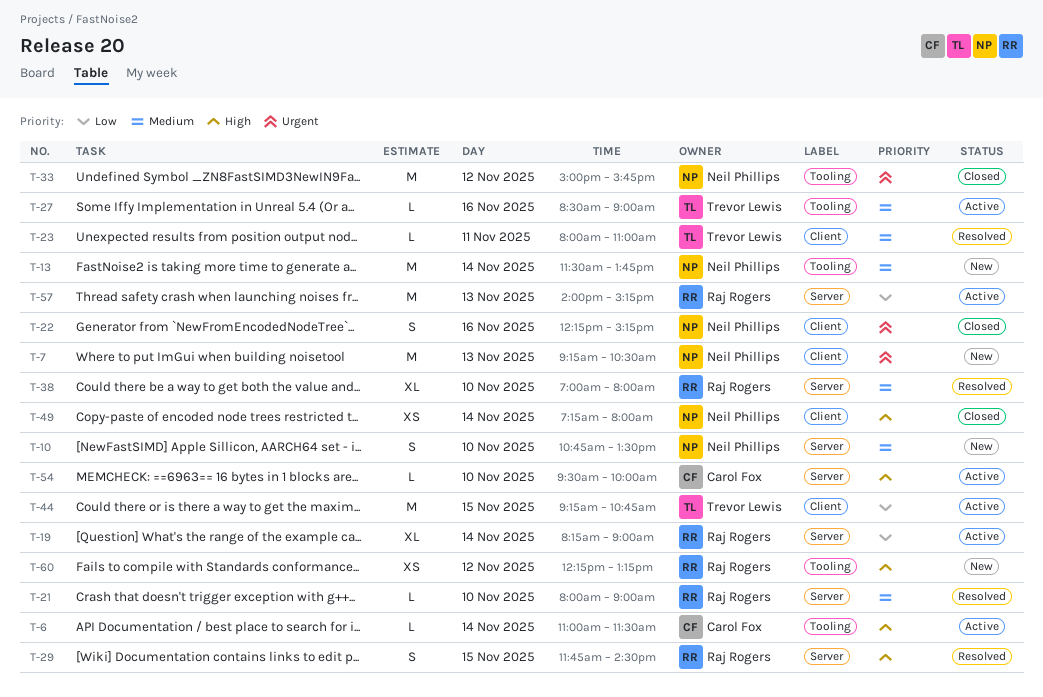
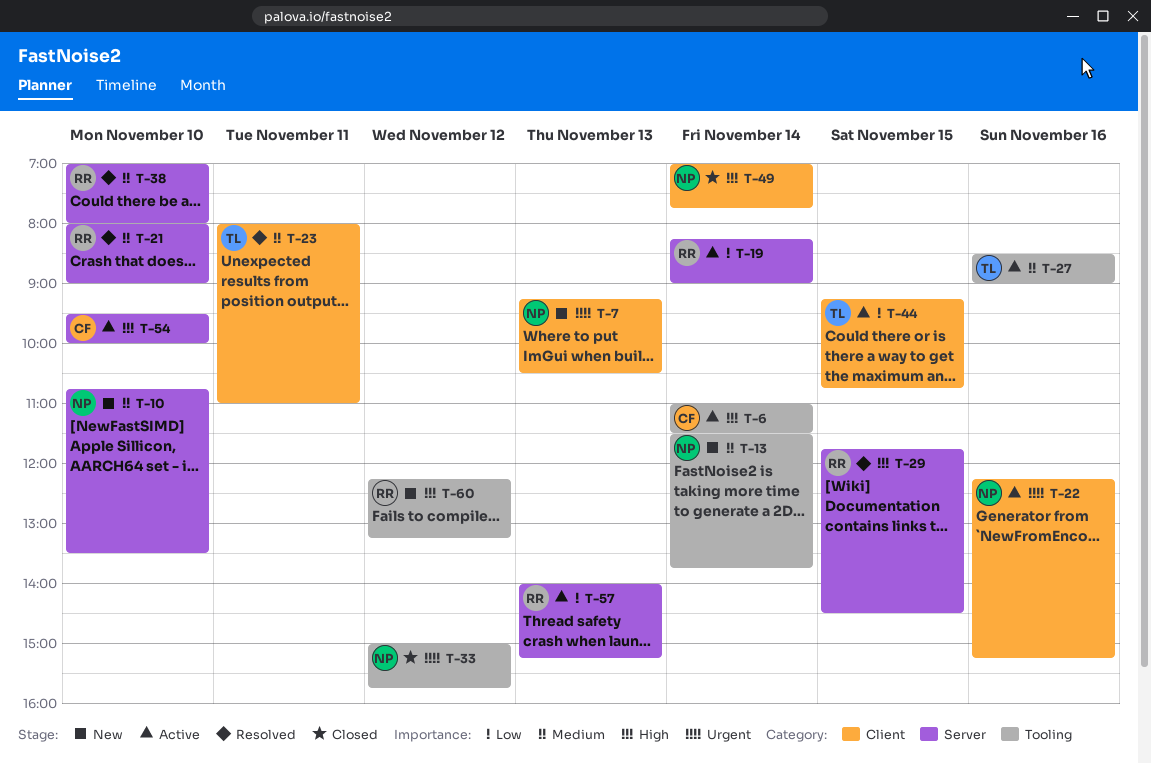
T-22, status: Closed -> Active
T-49, begins: 07:15 -> 07:00
T-49, ends: 08:00 -> 07:45

